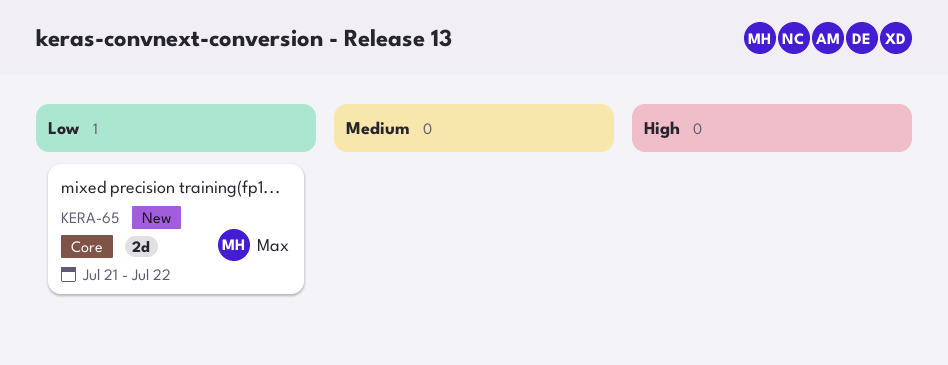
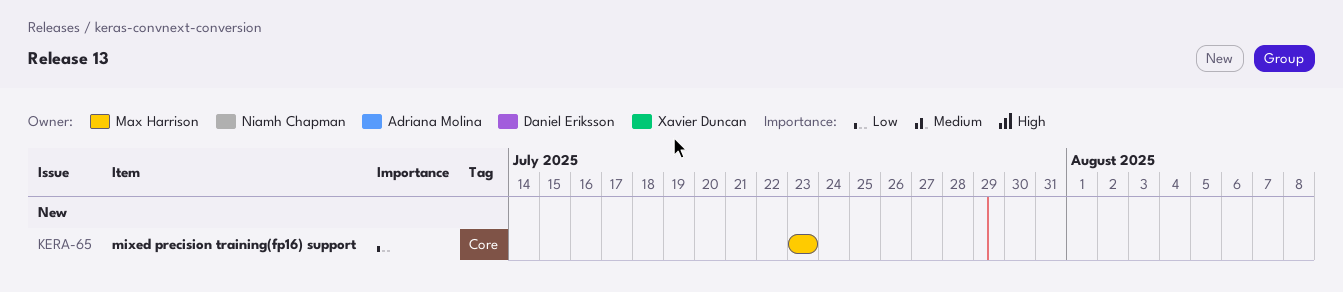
KERA-65, start: Jul 21 -> Jul 23
KERA-65, due: Jul 22 -> Jul 23

